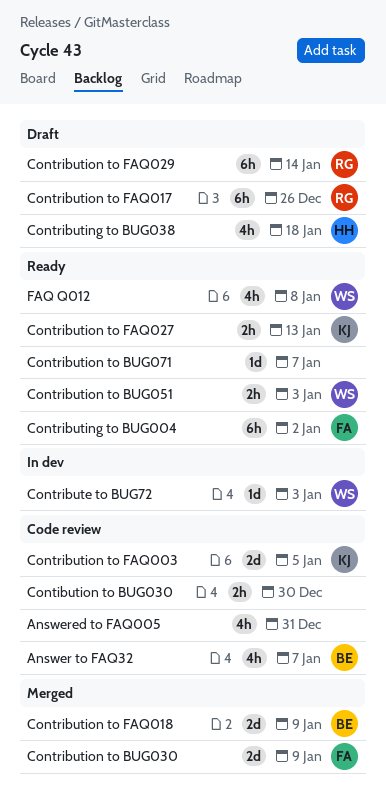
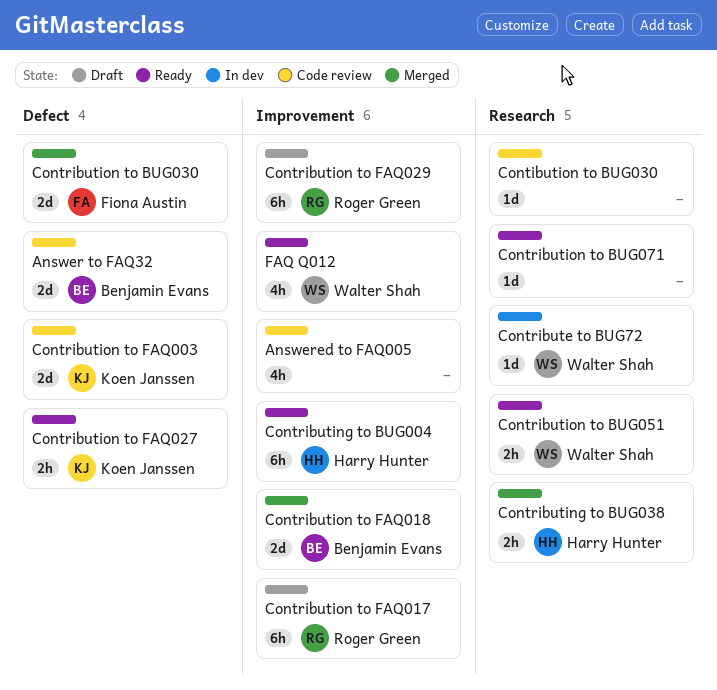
Answer to FAQ32, estimate: 4h -> 2d
Contibution to BUG030, estimate: 2h -> 1d
Contributing to BUG004, owner: Fiona Austin -> Harry Hunter
Contributing to BUG038, status: Draft -> Merged
Contributing to BUG038, estimate: 4h -> 2h

